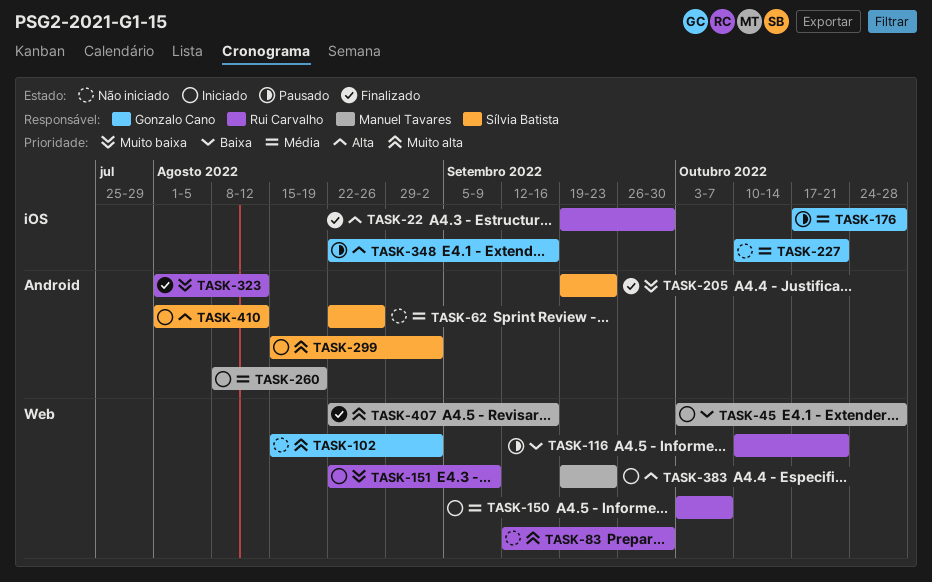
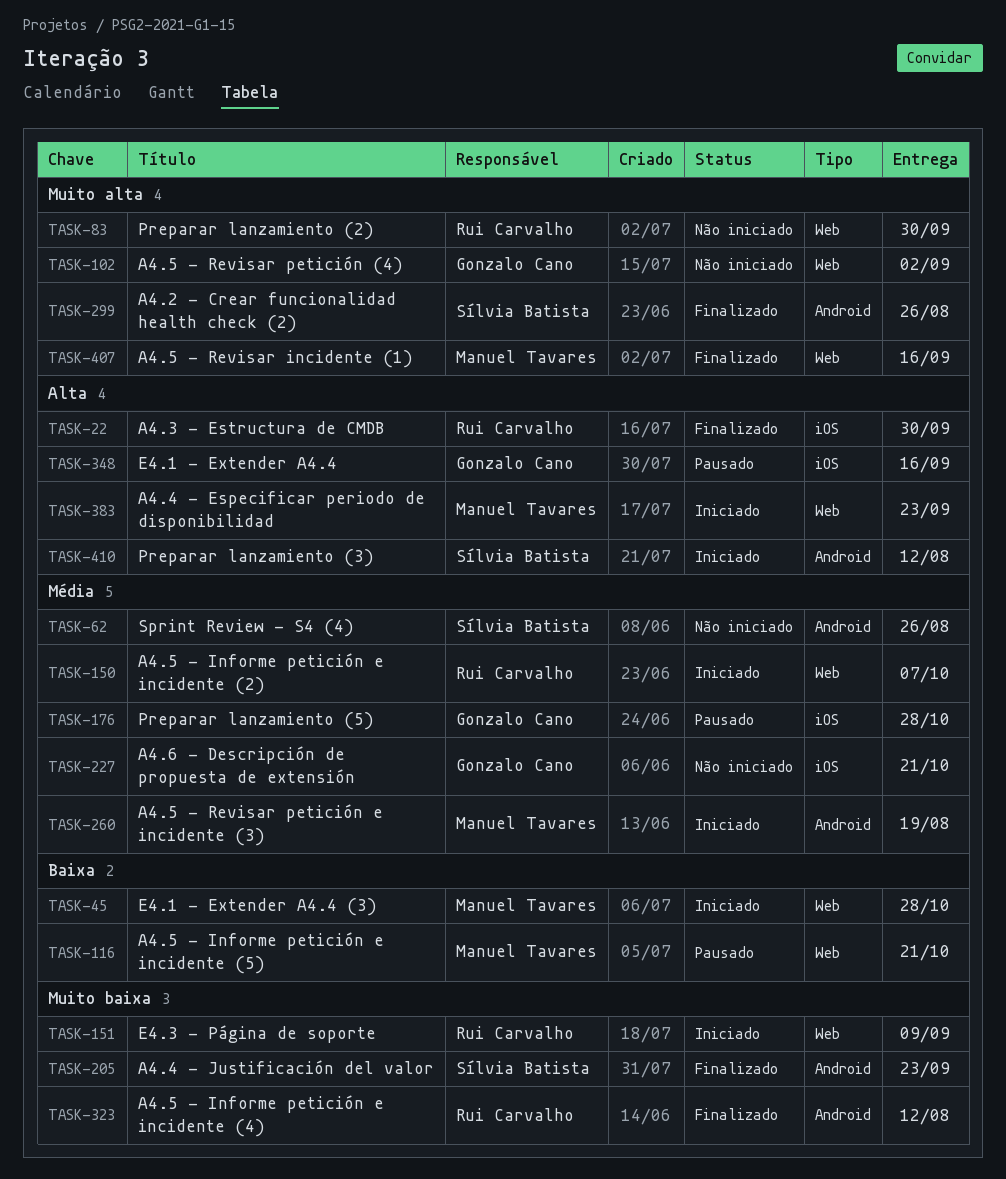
TASK-116, owner: Rui Carvalho -> Manuel Tavares
TASK-299, status: Iniciado -> Finalizado
TASK-299, due: Sep 2 -> Aug 26

